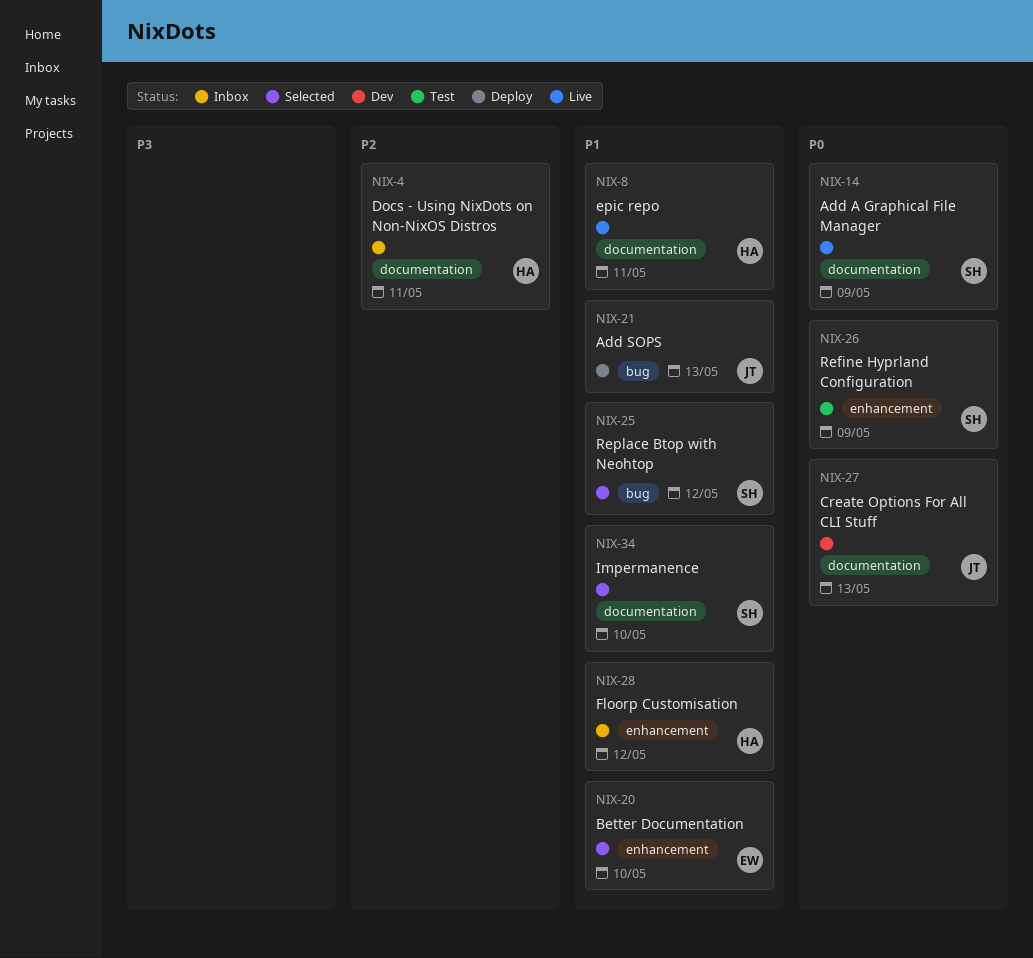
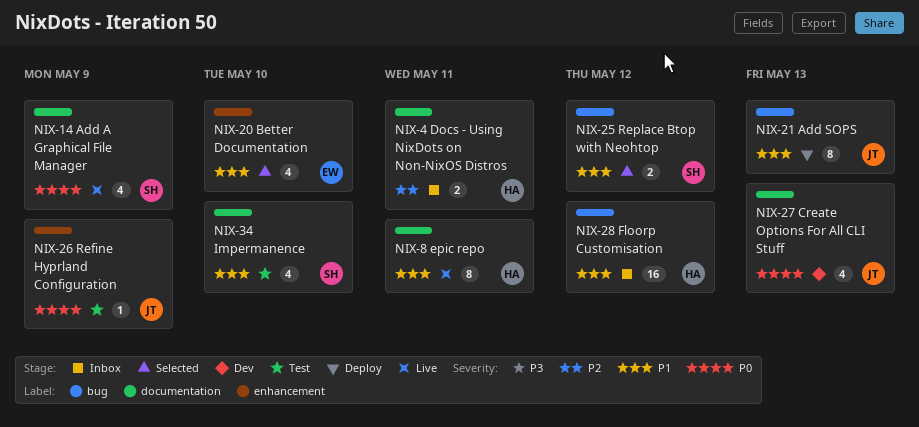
NIX-26, owner: SH -> JT
NIX-28, label: enhancement -> bug
NIX-34, status: Selected -> Test

